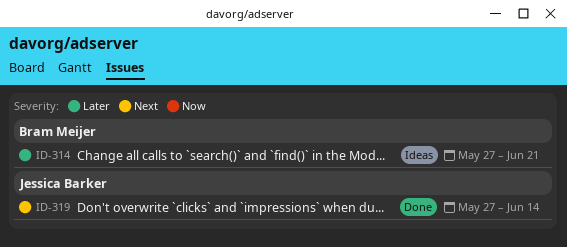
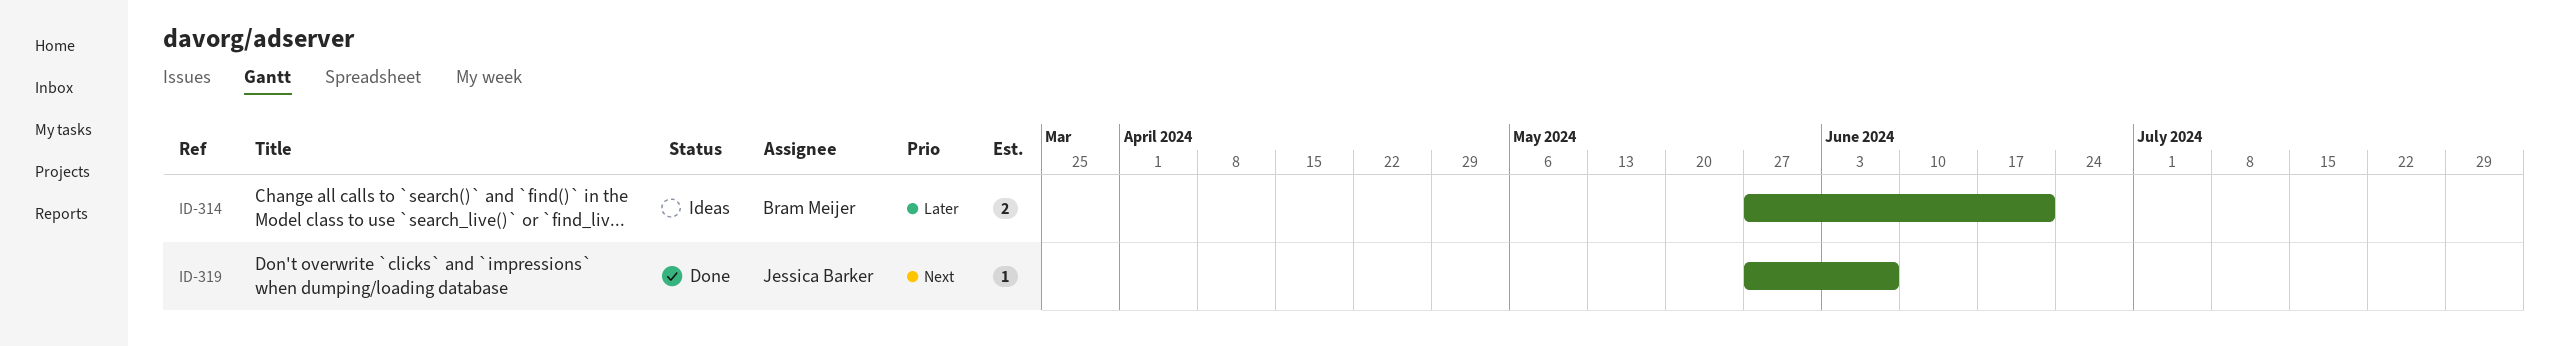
ID-319, due: Jun 14 -> Jun 7

